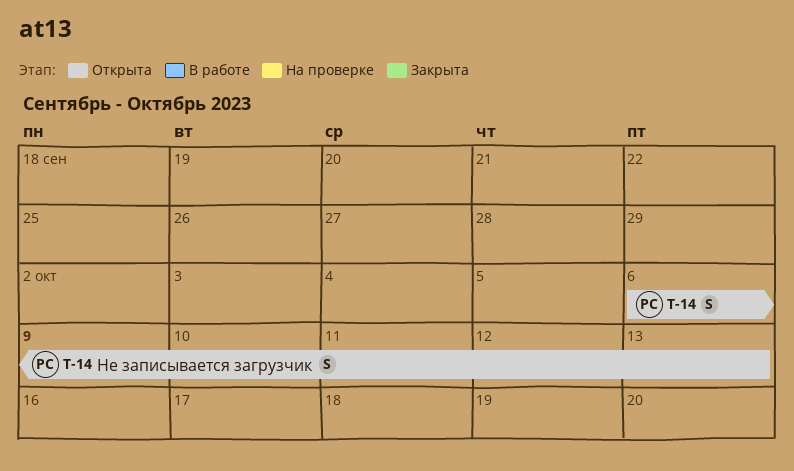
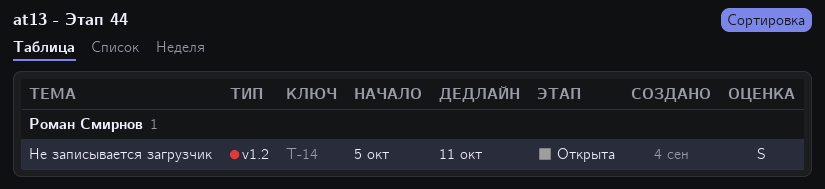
T-14, start: Oct 6 -> Oct 5
T-14, due: Oct 13 -> Oct 11

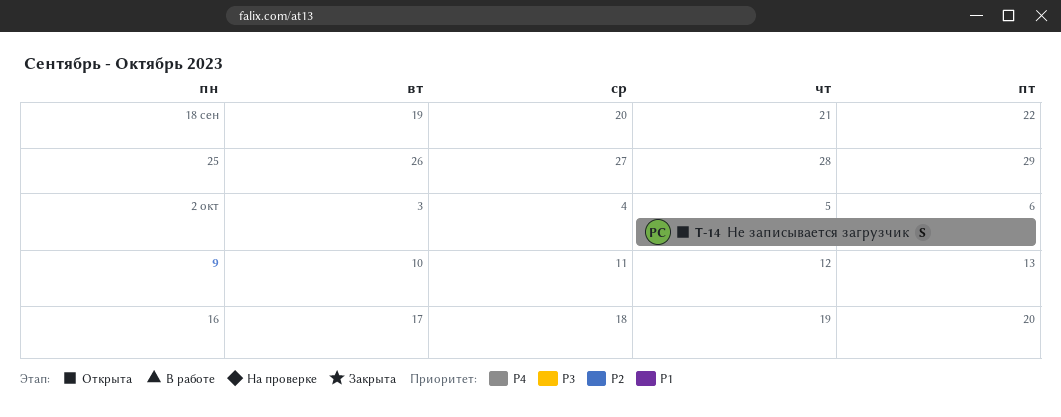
T-14, due: Oct 11 -> Oct 6

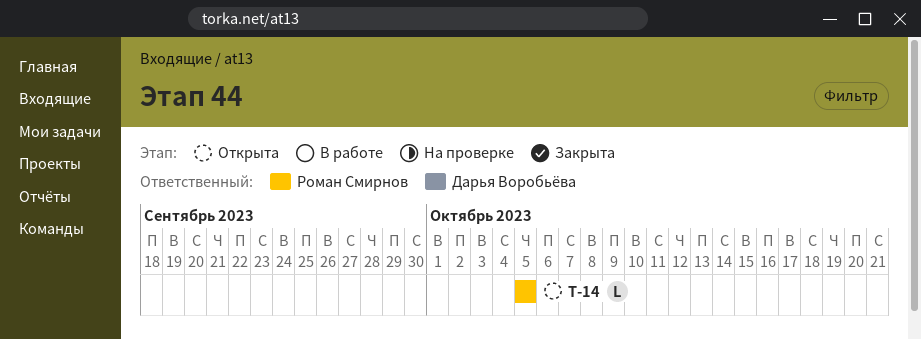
T-14, estimate: S -> L
T-14, due: Oct 6 -> Oct 5

